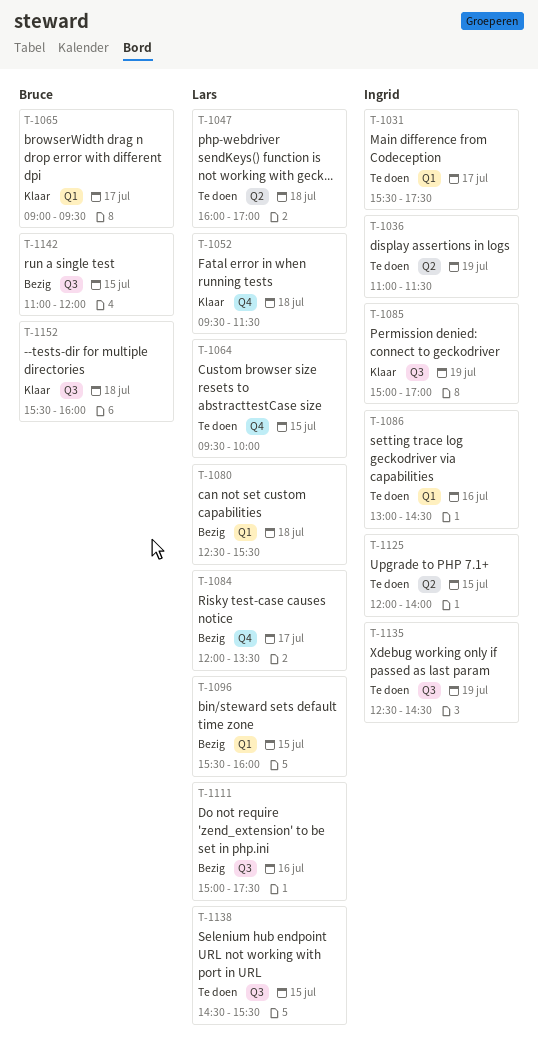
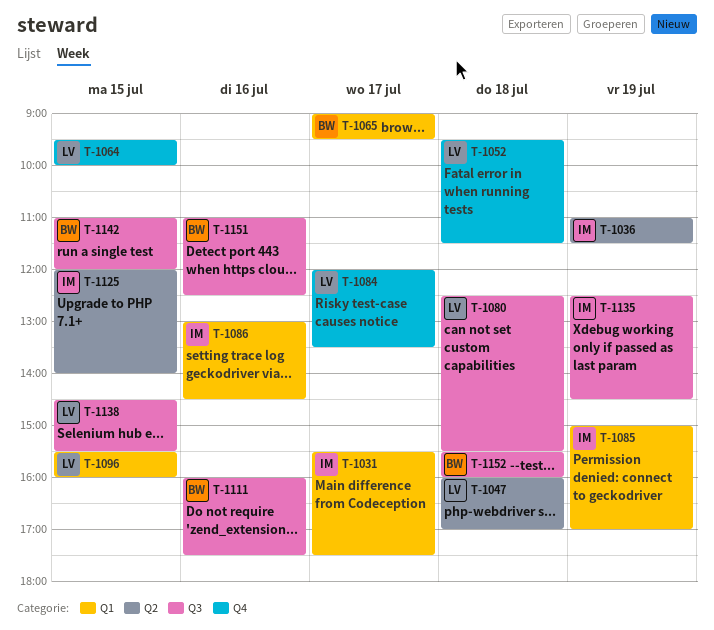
T-1080, label: Q1 -> Q3
T-1085, label: Q3 -> Q1
T-1111, owner: Lars -> Bruce
T-1111, begins: 15:00 -> 16:00
T-1151: none -> present

